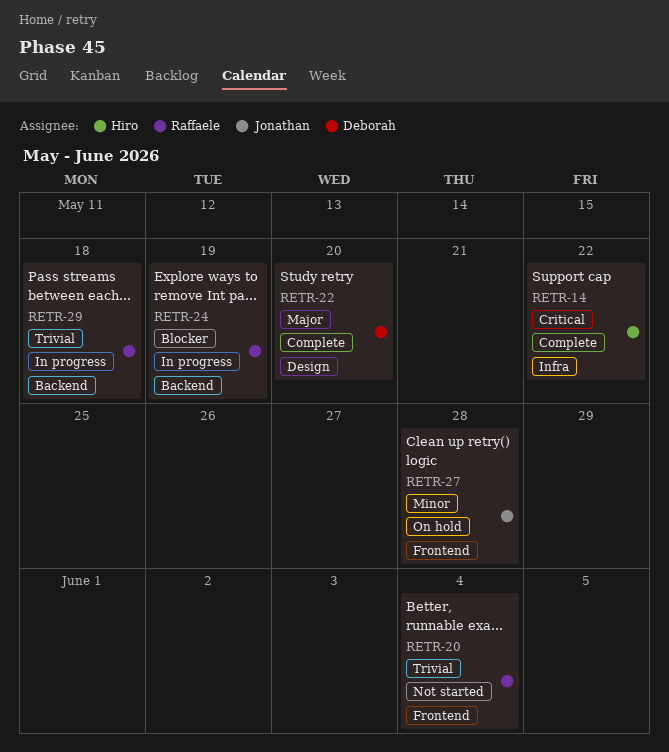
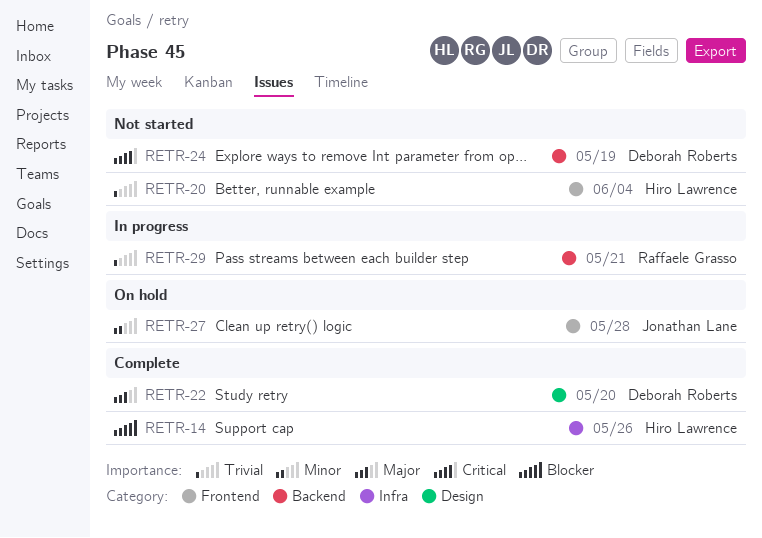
RETR-14, priority: Critical -> Blocker
RETR-14, due: May 22 -> May 26
RETR-20, owner: Raffaele Grasso -> Hiro Lawrence
RETR-24, status: In progress -> Not started
RETR-24, owner: Raffaele Grasso -> Deborah Roberts
RETR-24, priority: Blocker -> Critical
RETR-29, due: May 18 -> May 21

